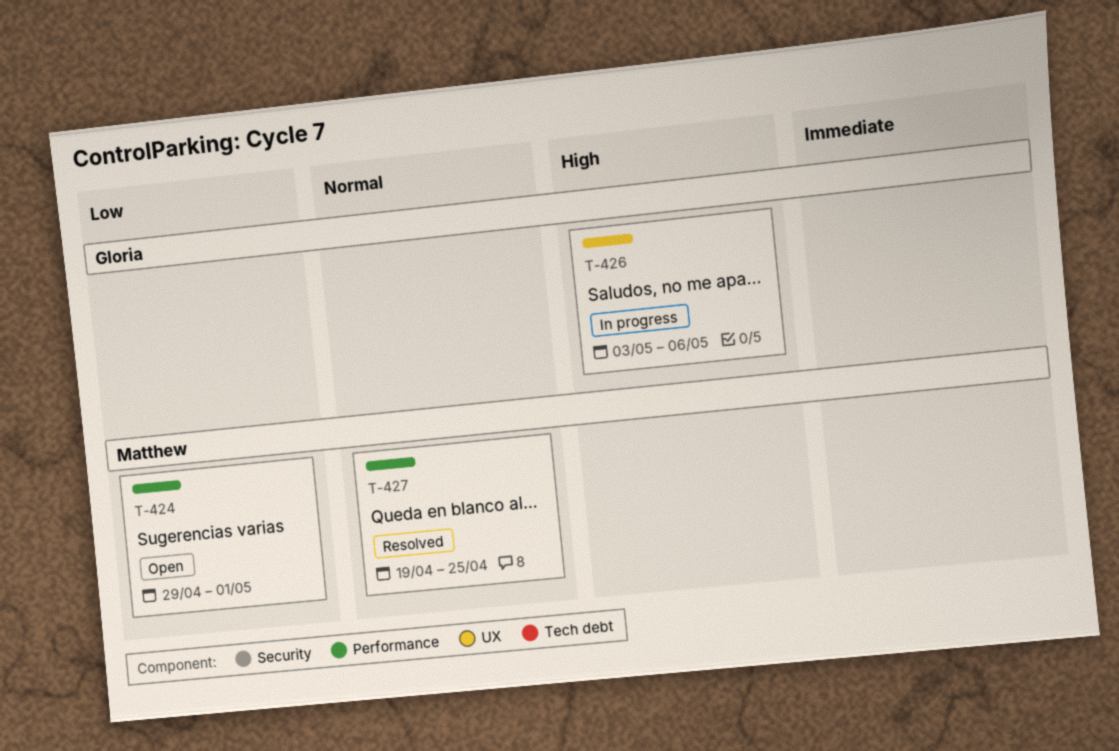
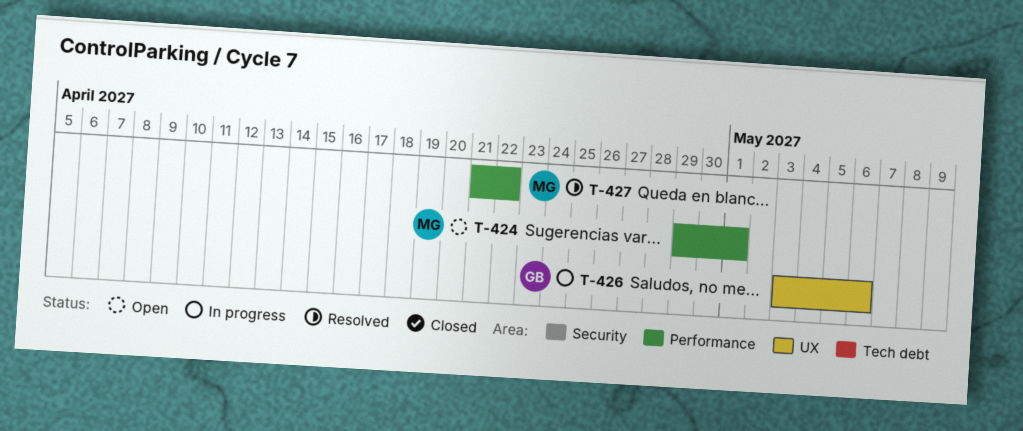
T-427, start: Apr 19 -> Apr 21
T-427, due: Apr 25 -> Apr 22

